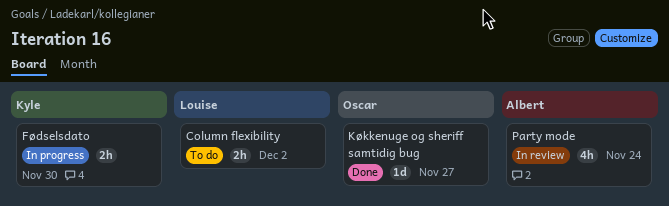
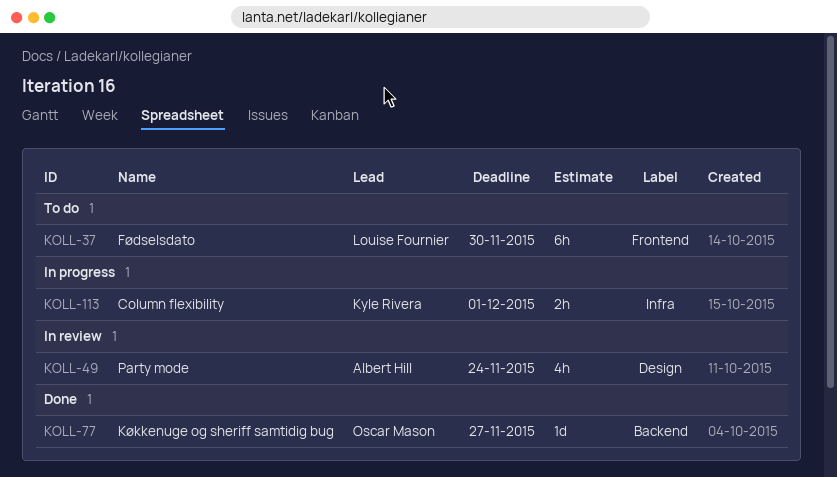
Column flexibility, status: To do -> In progress
Column flexibility, owner: Louise Fournier -> Kyle Rivera
Column flexibility, due: Dec 2 -> Dec 1
Fødselsdato, status: In progress -> To do
Fødselsdato, owner: Kyle Rivera -> Louise Fournier
Fødselsdato, estimate: 2h -> 6h

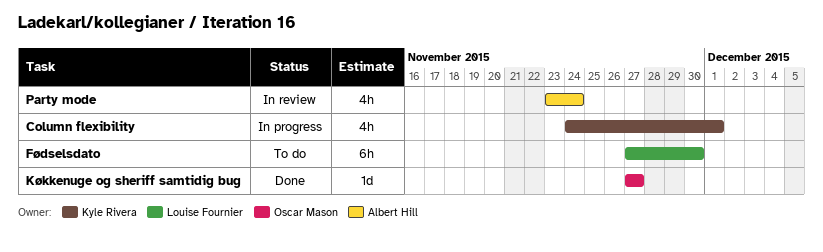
Column flexibility, estimate: 2h -> 4h

